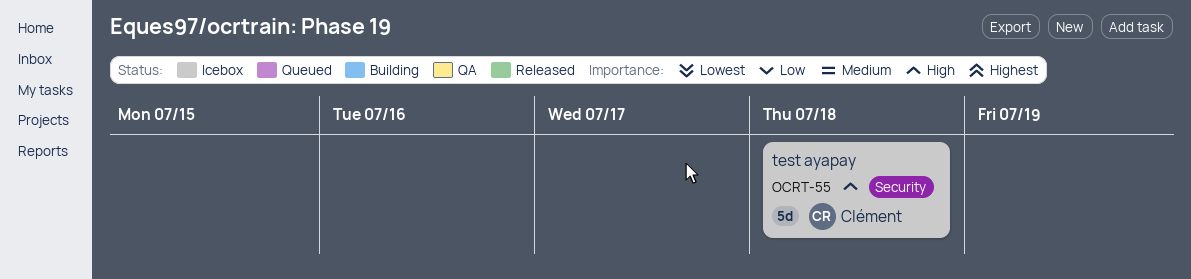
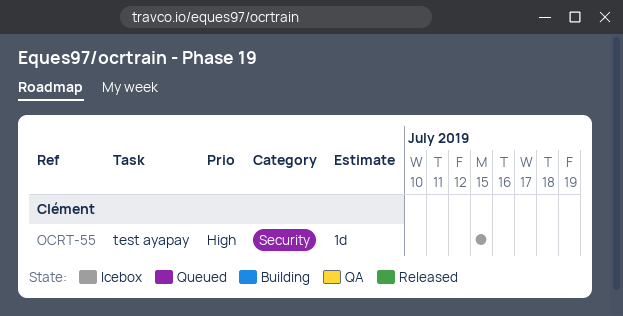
OCRT-55, estimate: 5d -> 1d
OCRT-55, due: Jul 18 -> Jul 15

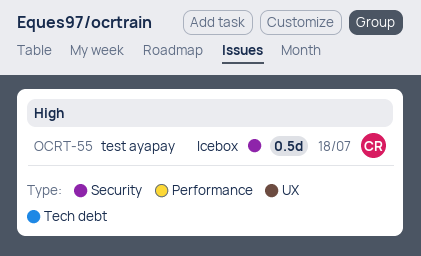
OCRT-55, estimate: 1d -> 0.5d
OCRT-55, due: Jul 15 -> Jul 18

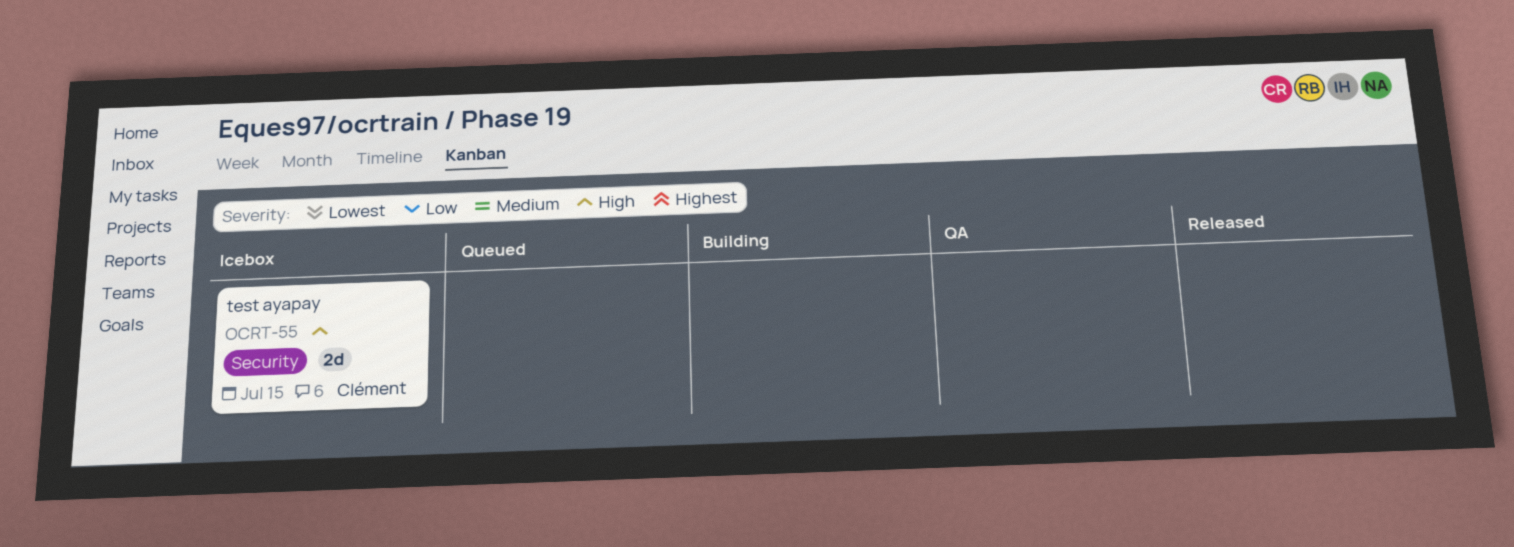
OCRT-55, estimate: 0.5d -> 2d
OCRT-55, due: Jul 18 -> Jul 15

